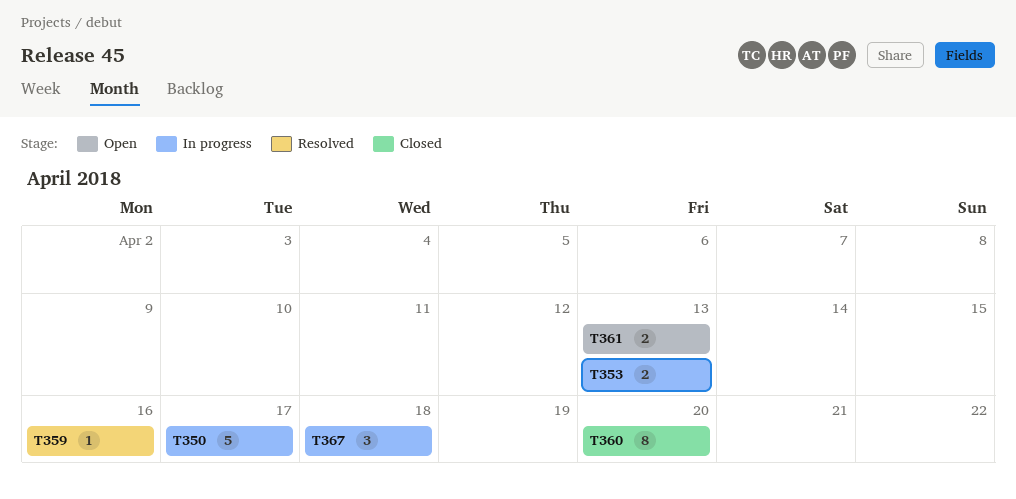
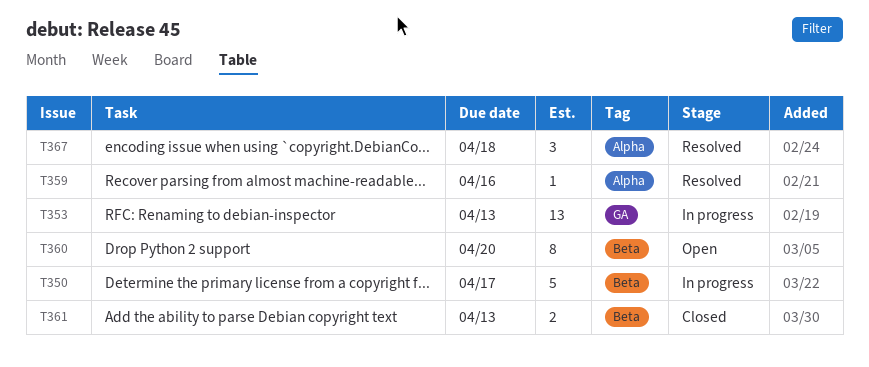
T353, estimate: 2 -> 13
T360, status: Closed -> Open
T361, status: Open -> Closed
T367, status: In progress -> Resolved

